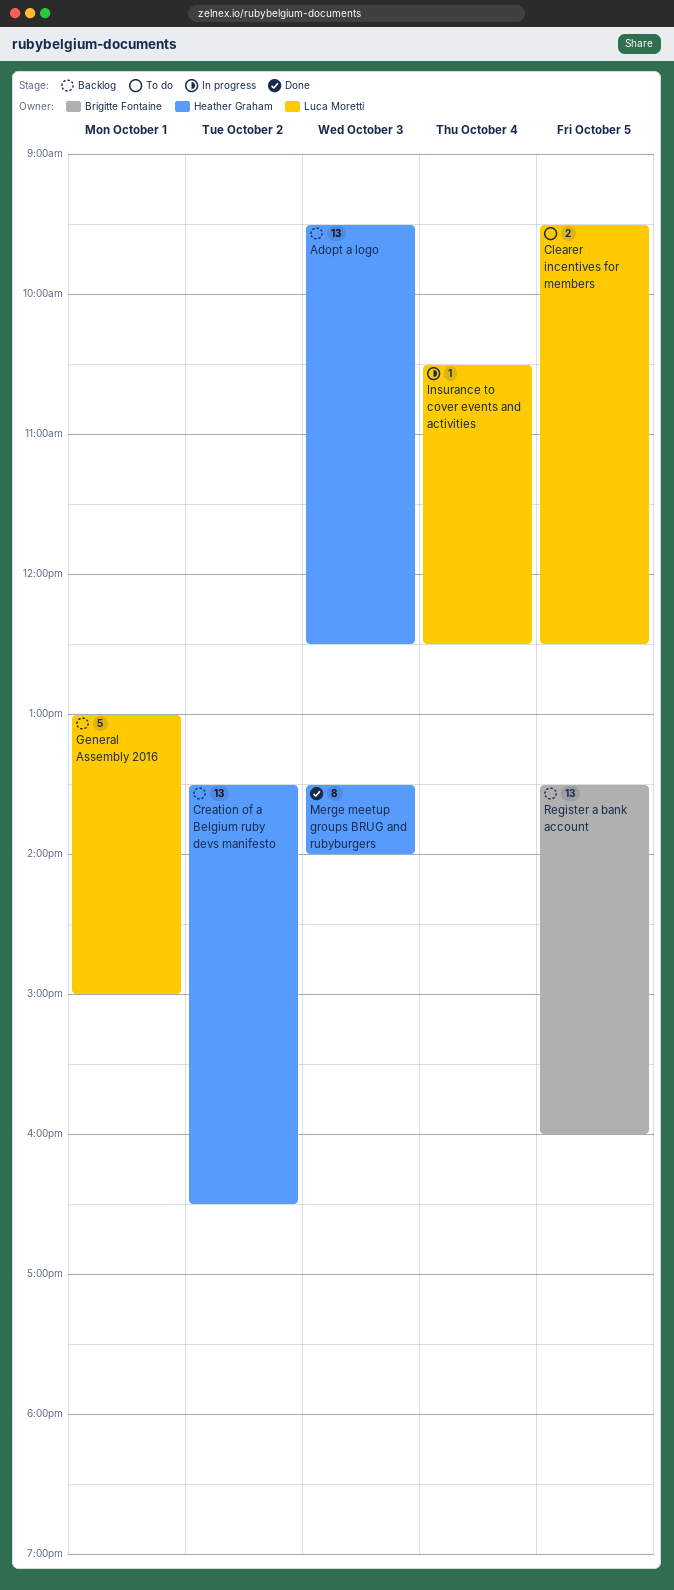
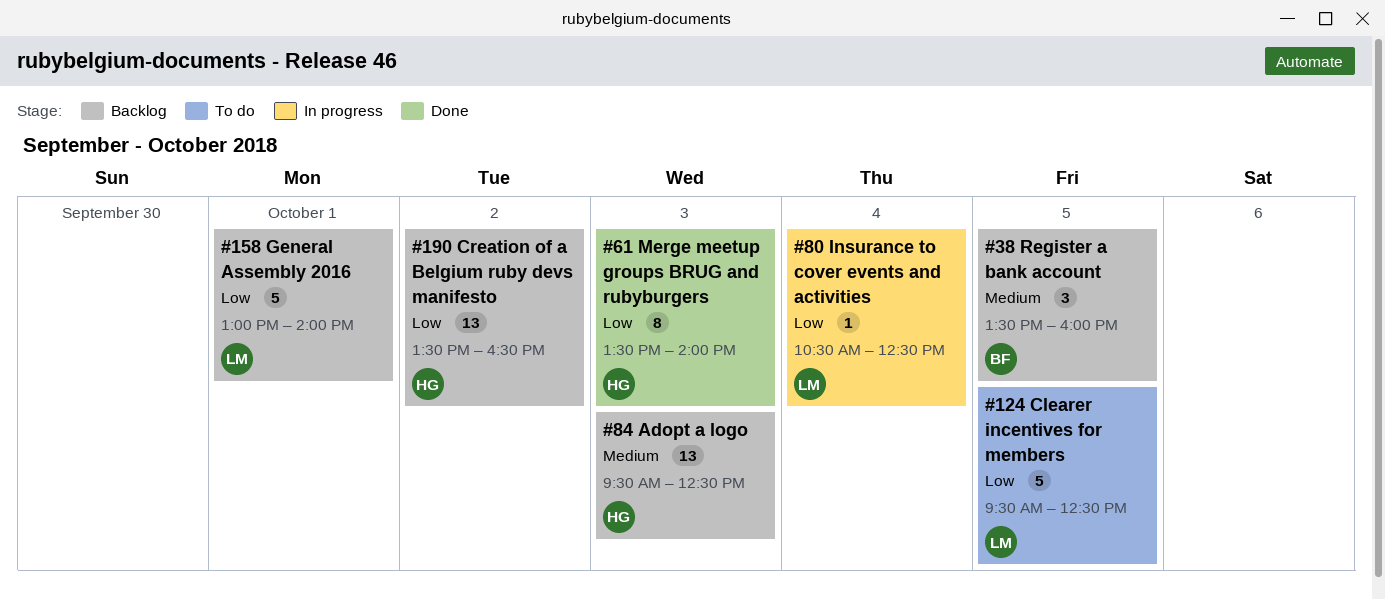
Clearer incentives for members, estimate: 2 -> 5
General Assembly 2016, ends: 15:00 -> 14:00
Register a bank account, estimate: 13 -> 3

